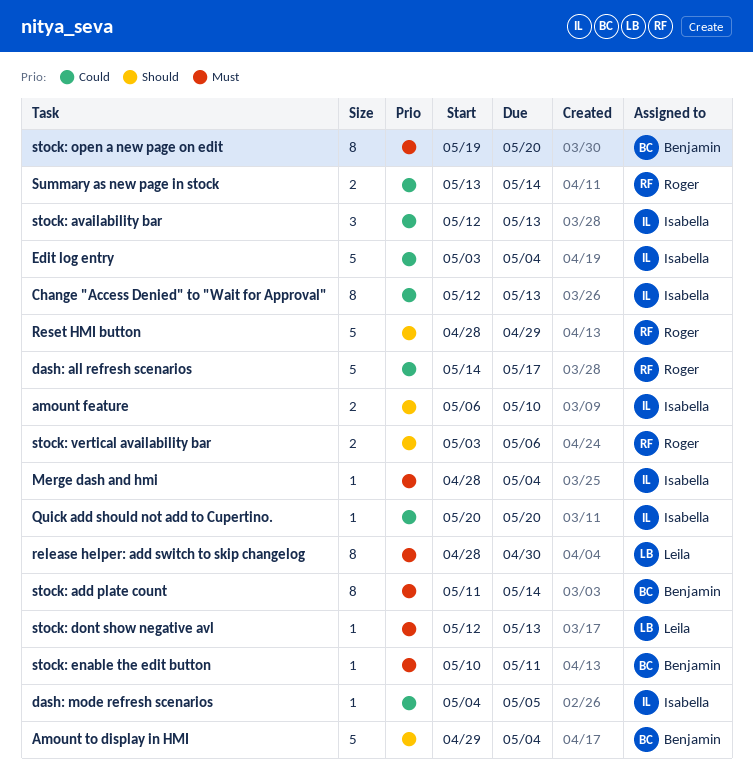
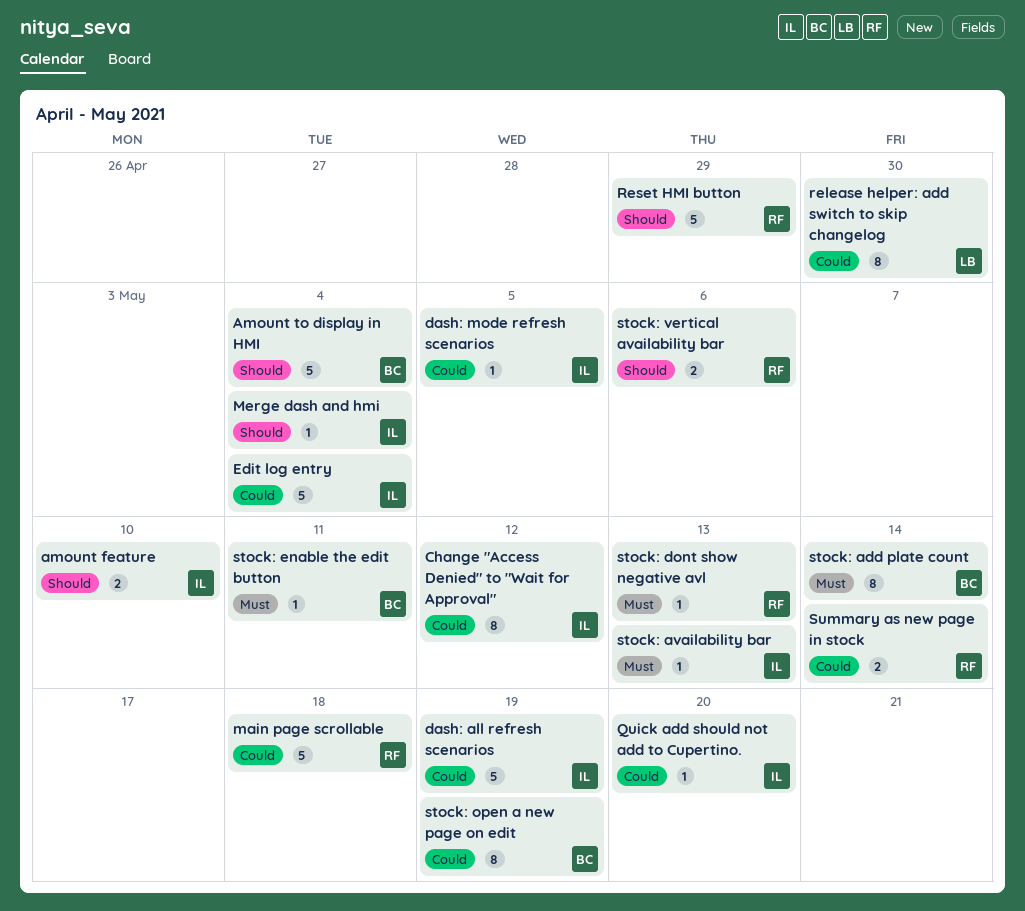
Change "Access Denied" to "Wait for Approval", due: May 13 -> May 12
dash: all refresh scenarios, owner: Roger -> Isabella
dash: all refresh scenarios, due: May 17 -> May 19
main page scrollable: none -> present
Merge dash and hmi, priority: Must -> Should
release helper: add switch to skip changelog, priority: Must -> Could
stock: availability bar, priority: Could -> Must
stock: availability bar, estimate: 3 -> 1
stock: dont show negative avl, owner: Leila -> Roger
stock: open a new page on edit, priority: Must -> Could
stock: open a new page on edit, due: May 20 -> May 19

